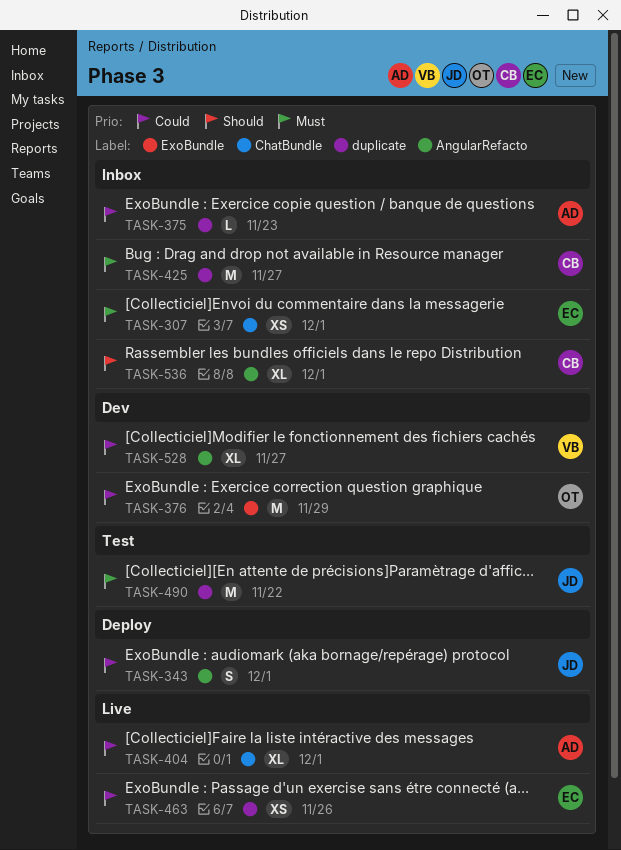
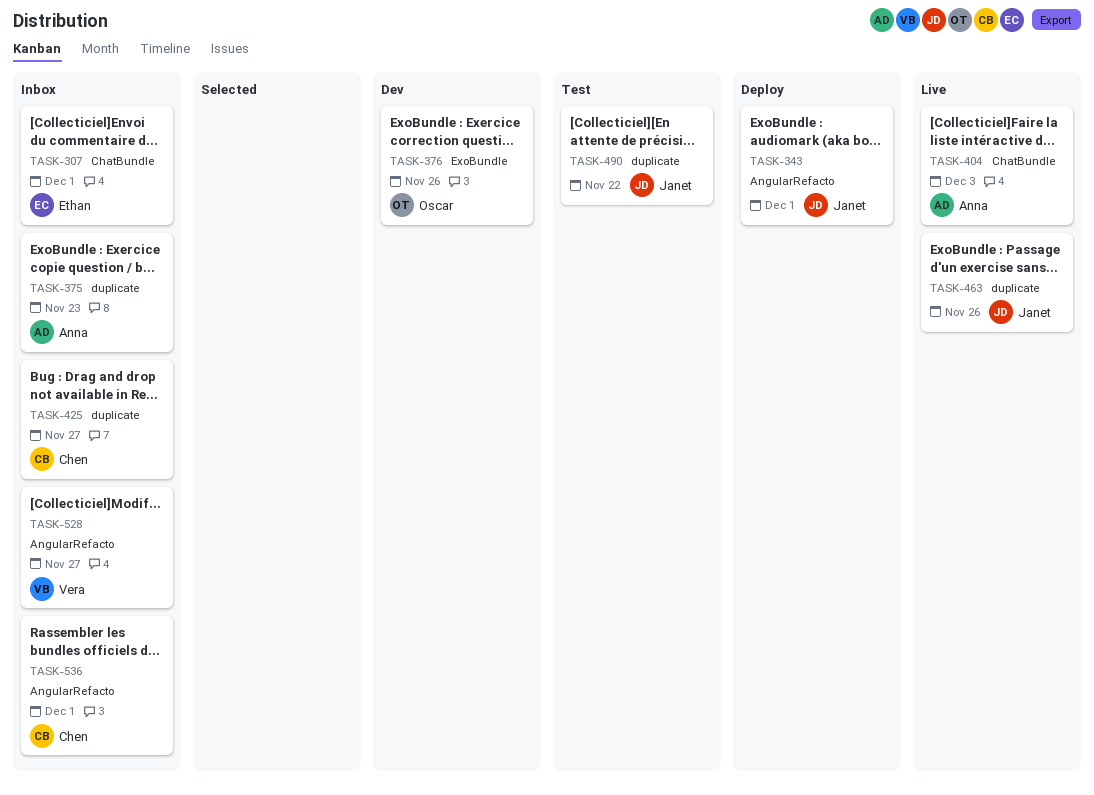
TASK-376, due: Nov 29 -> Nov 26
TASK-404, due: Dec 1 -> Dec 3
TASK-463, owner: Ethan -> Janet
TASK-528, status: Dev -> Inbox

